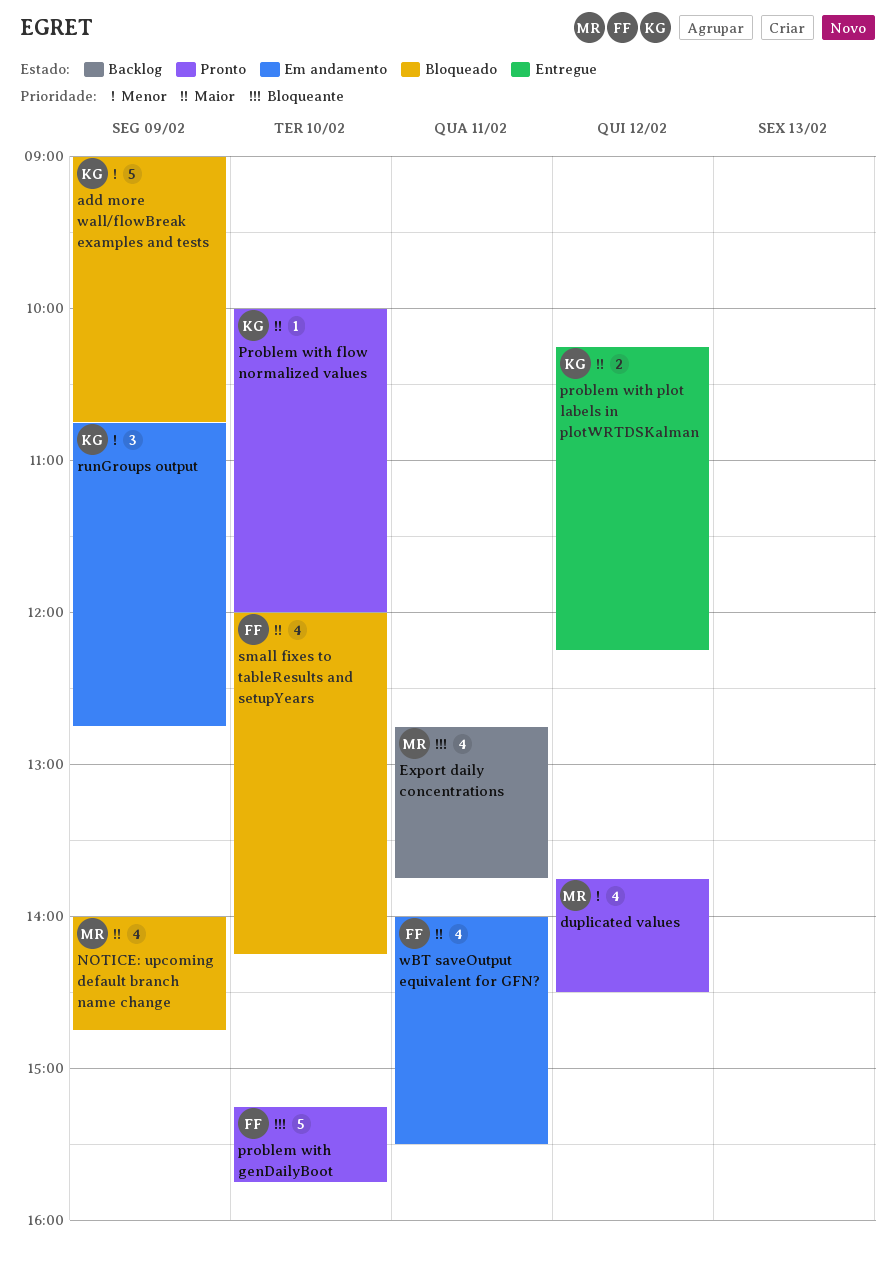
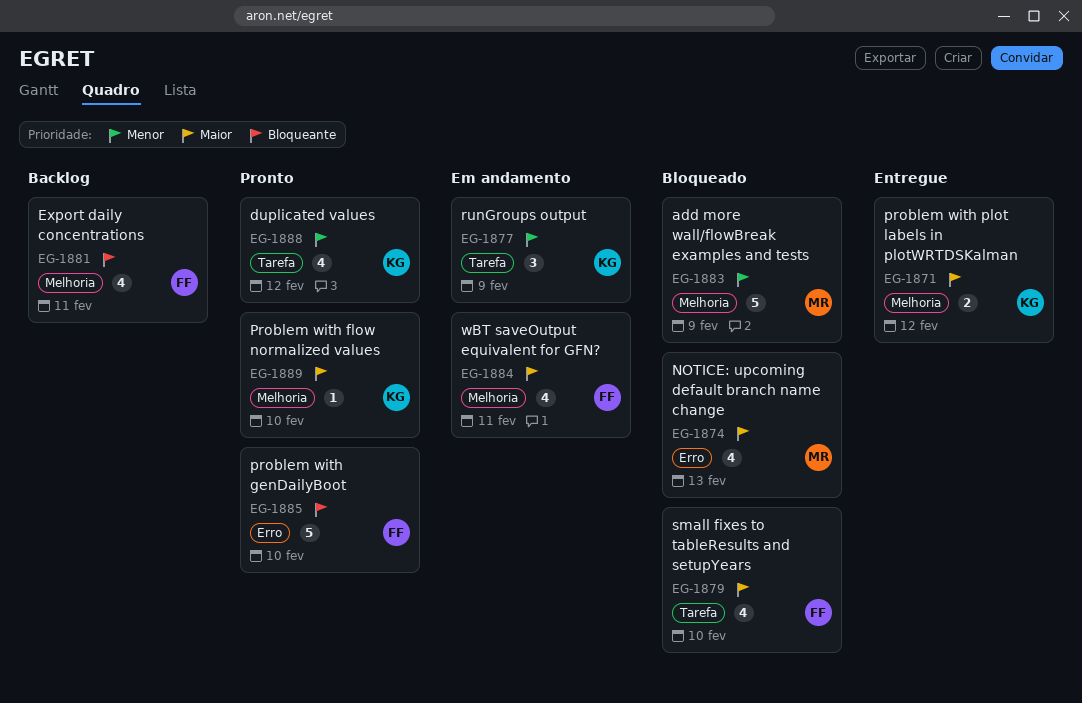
add more wall/flowBreak examples and tests, owner: KG -> MR
duplicated values, owner: MR -> KG
Export daily concentrations, owner: MR -> FF
NOTICE: upcoming default branch name change, day: Feb 9 -> Feb 13

